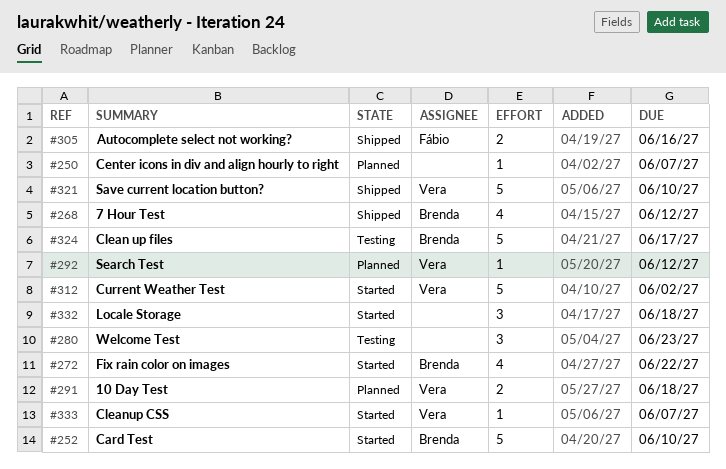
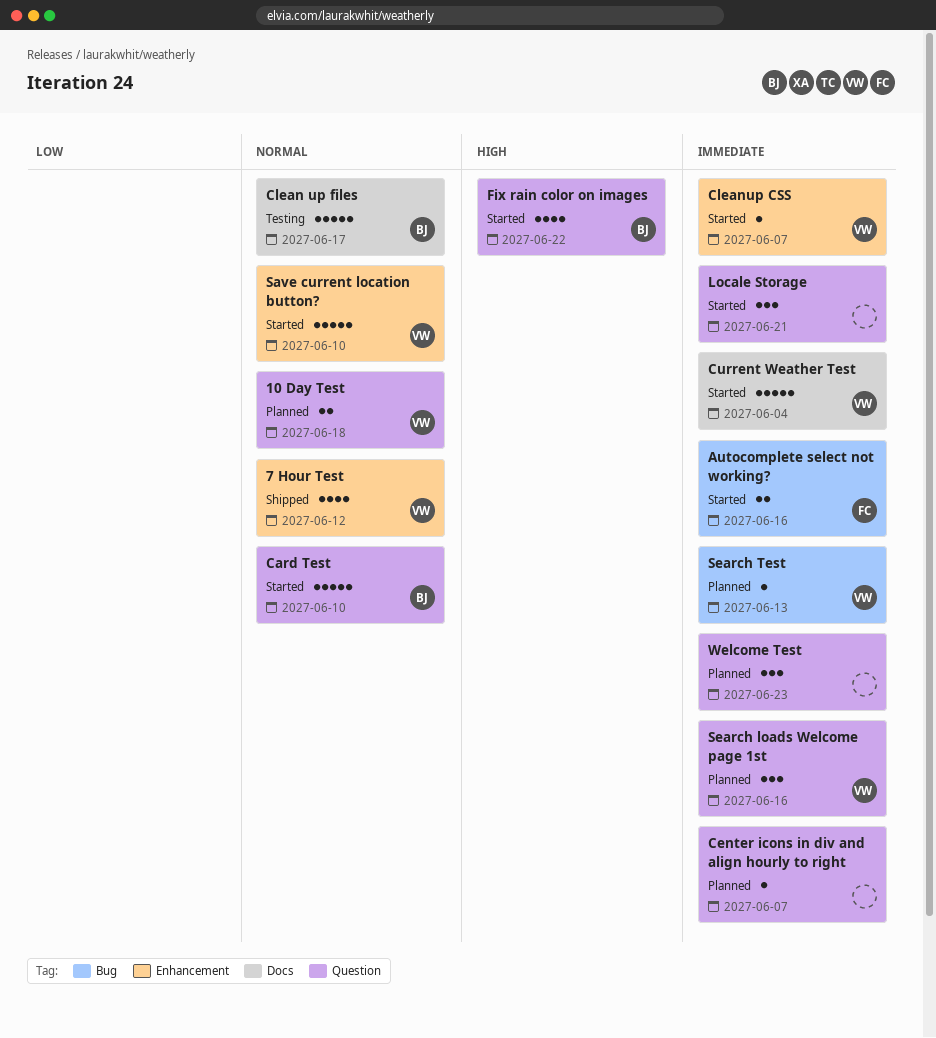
7 Hour Test, owner: Brenda -> Vera
Autocomplete select not working?, status: Shipped -> Started
Current Weather Test, due: Jun 2 -> Jun 4
Locale Storage, due: Jun 18 -> Jun 21
Save current location button?, status: Shipped -> Started
Search loads Welcome page 1st: none -> present
Search Test, due: Jun 12 -> Jun 13
Welcome Test, status: Testing -> Planned

